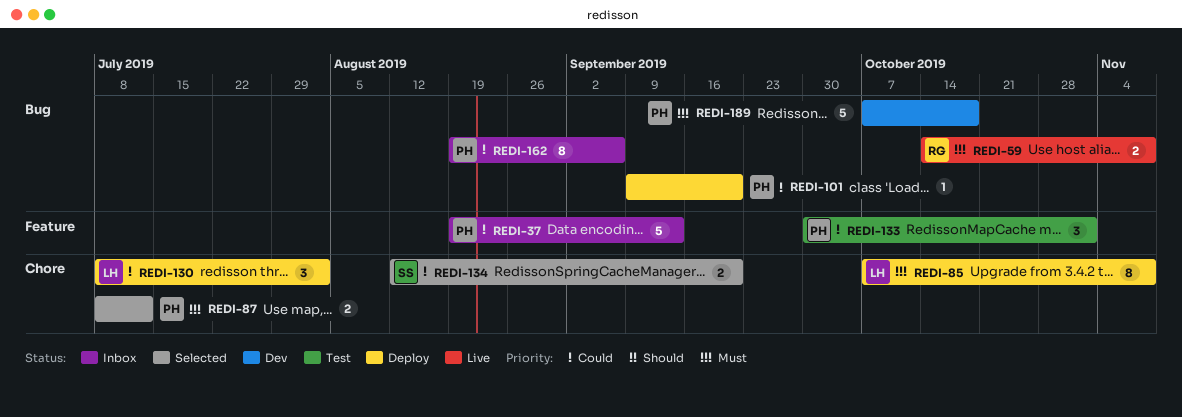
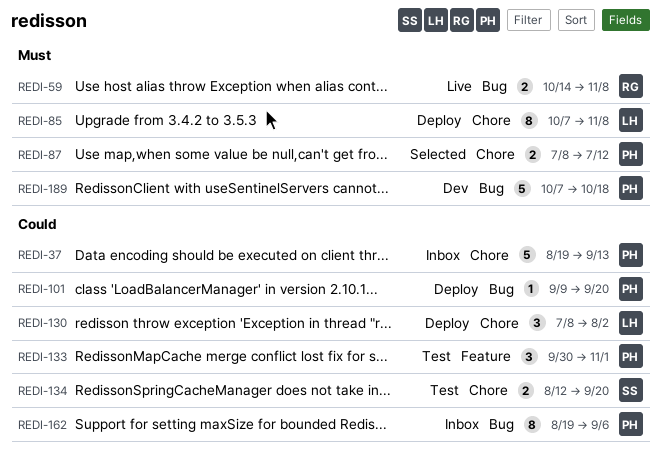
REDI-37, label: Feature -> Chore
REDI-134, status: Selected -> Test

